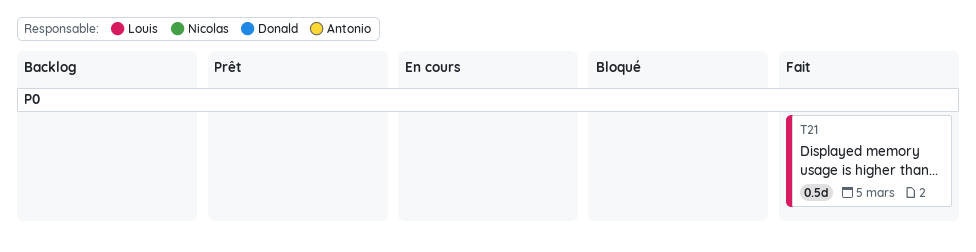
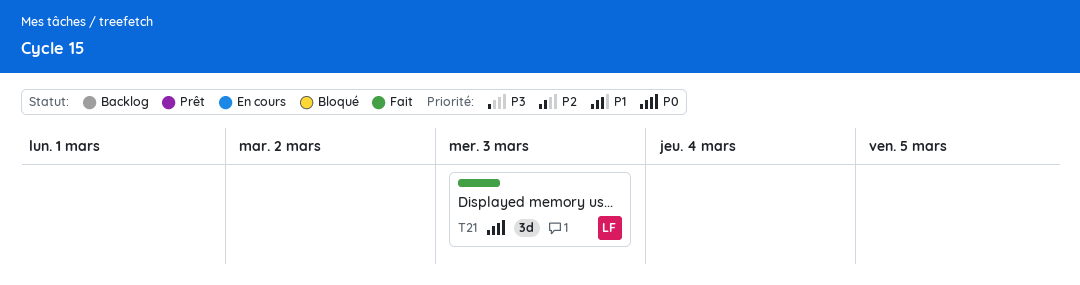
T21, estimate: 0.5d -> 3d
T21, due: Mar 5 -> Mar 3

